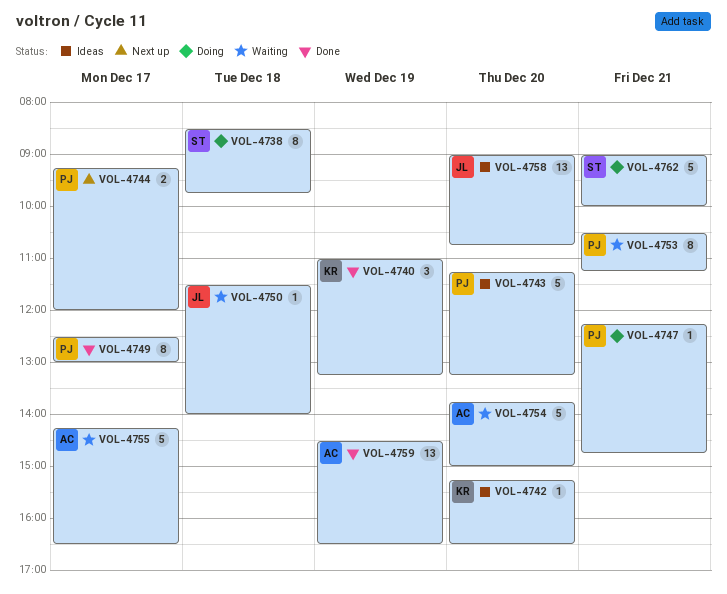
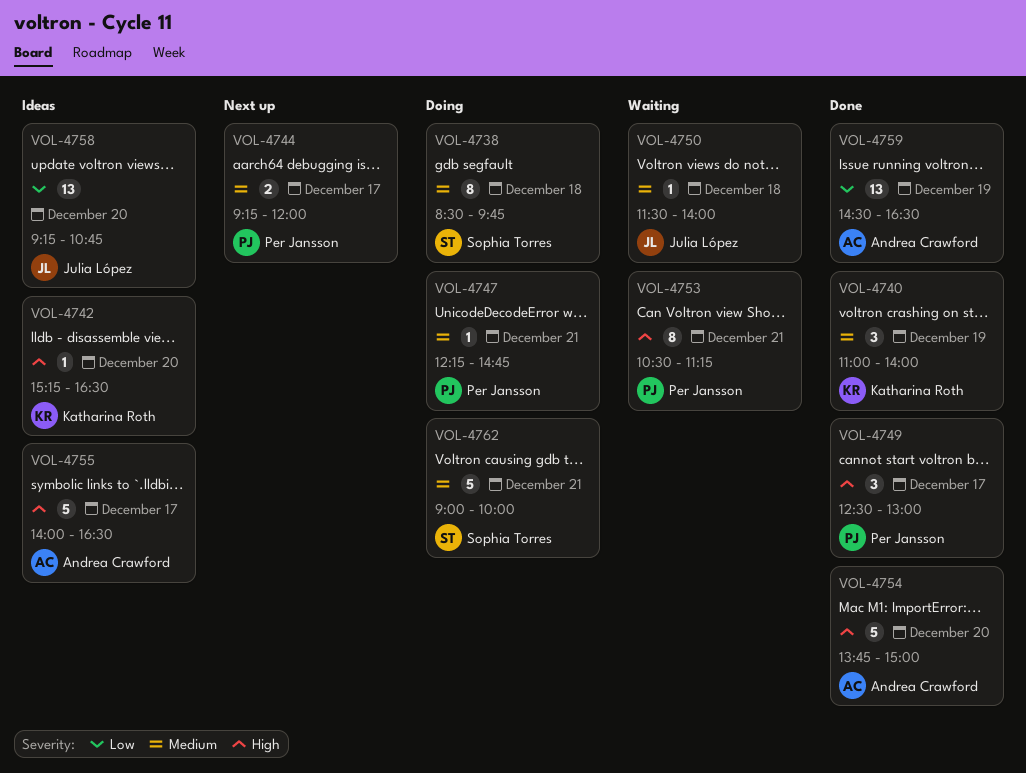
VOL-4740, ends: 13:15 -> 14:00
VOL-4743: present -> none
VOL-4749, estimate: 8 -> 3
VOL-4754, status: Waiting -> Done
VOL-4755, status: Waiting -> Ideas
VOL-4755, begins: 14:15 -> 14:00
VOL-4758, begins: 09:00 -> 09:15

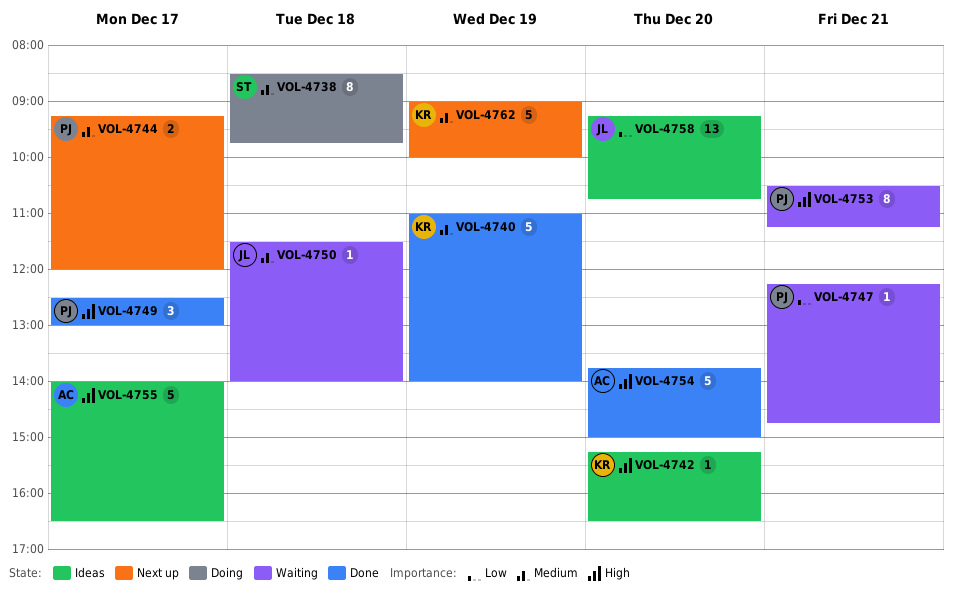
VOL-4740, estimate: 3 -> 5
VOL-4747, status: Doing -> Waiting
VOL-4747, priority: Medium -> Low
VOL-4759: present -> none
VOL-4762, status: Doing -> Next up
VOL-4762, owner: Sophia Torres -> Katharina Roth
VOL-4762, day: Dec 21 -> Dec 19

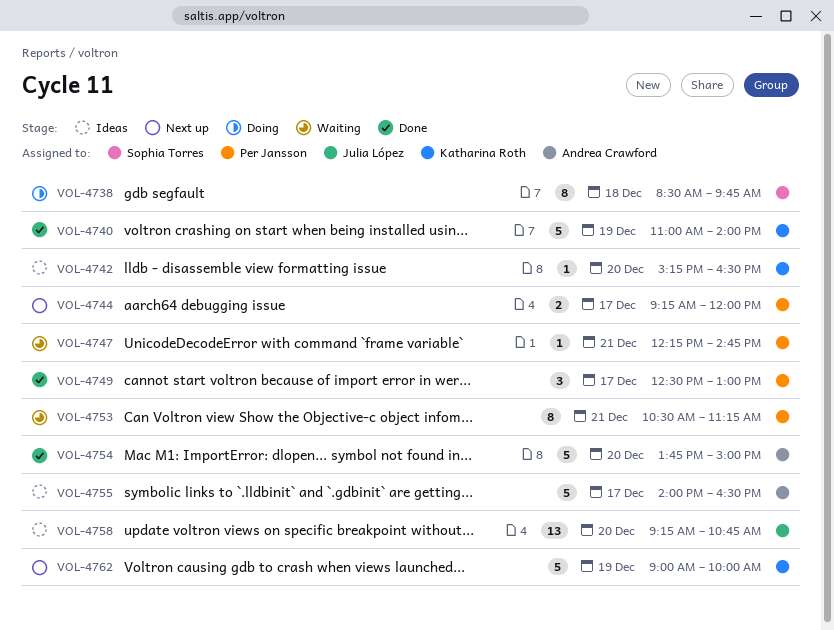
VOL-4750: present -> none

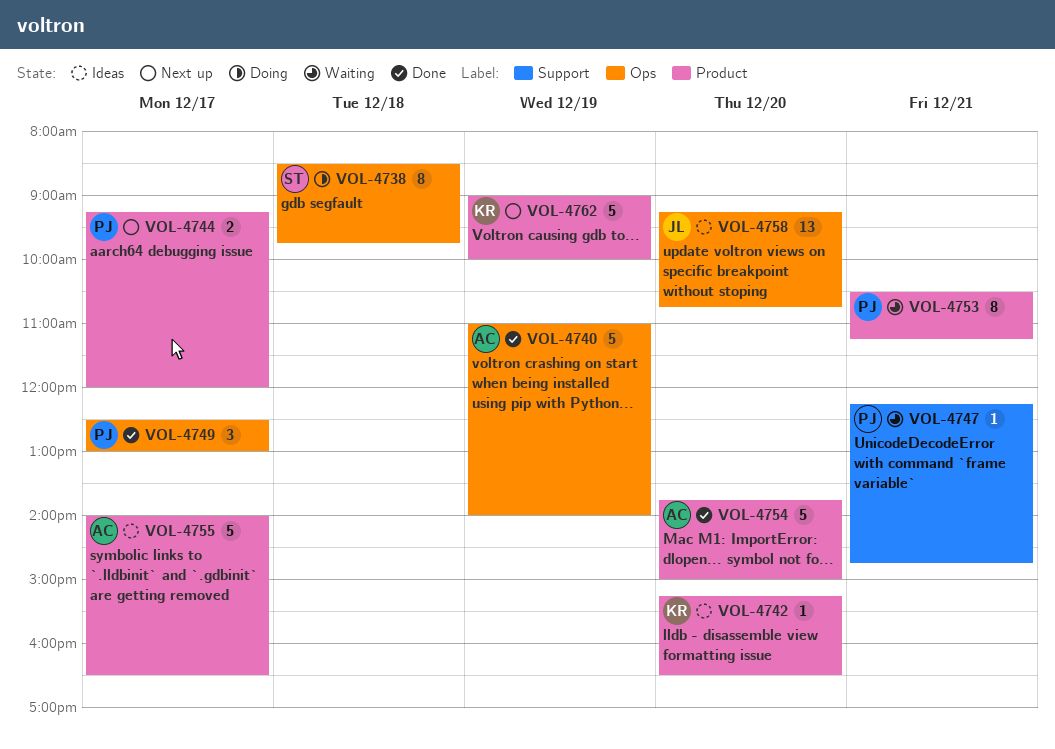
VOL-4740, owner: Katharina Roth -> Andrea Crawford

